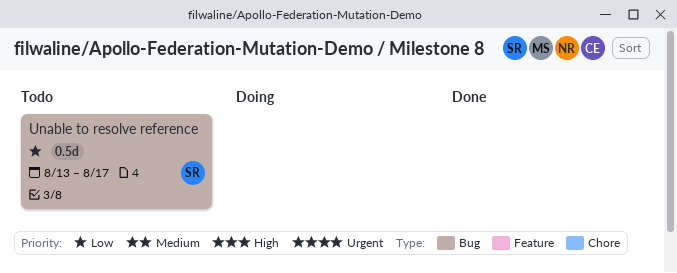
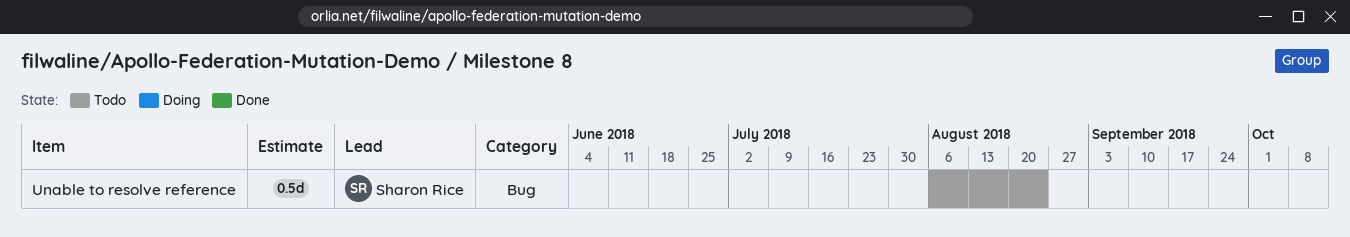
Unable to resolve reference, start: Aug 13 -> Aug 6
Unable to resolve reference, due: Aug 17 -> Aug 24

